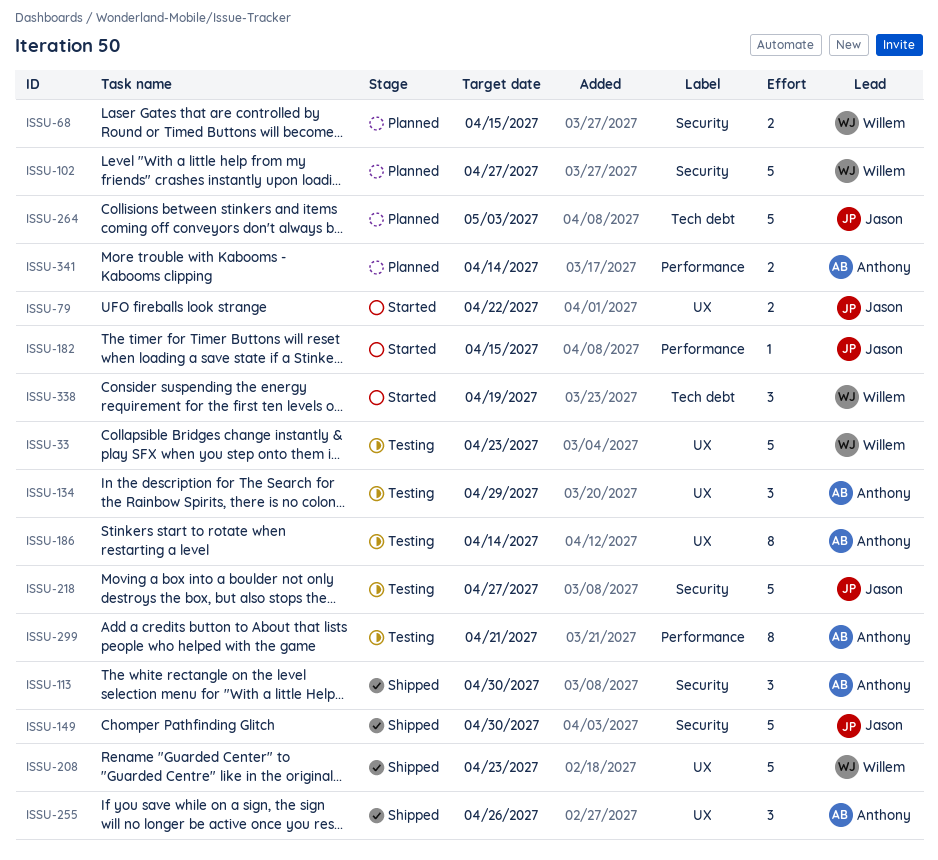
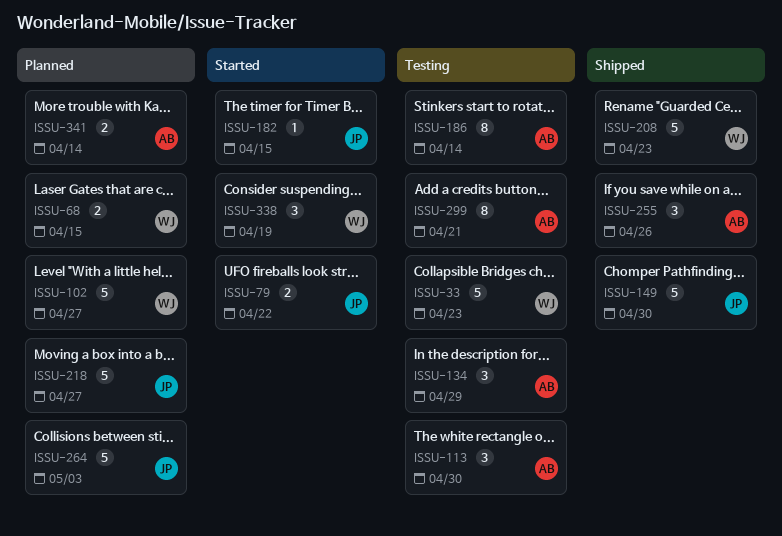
ISSU-113, status: Shipped -> Testing
ISSU-218, status: Testing -> Planned

